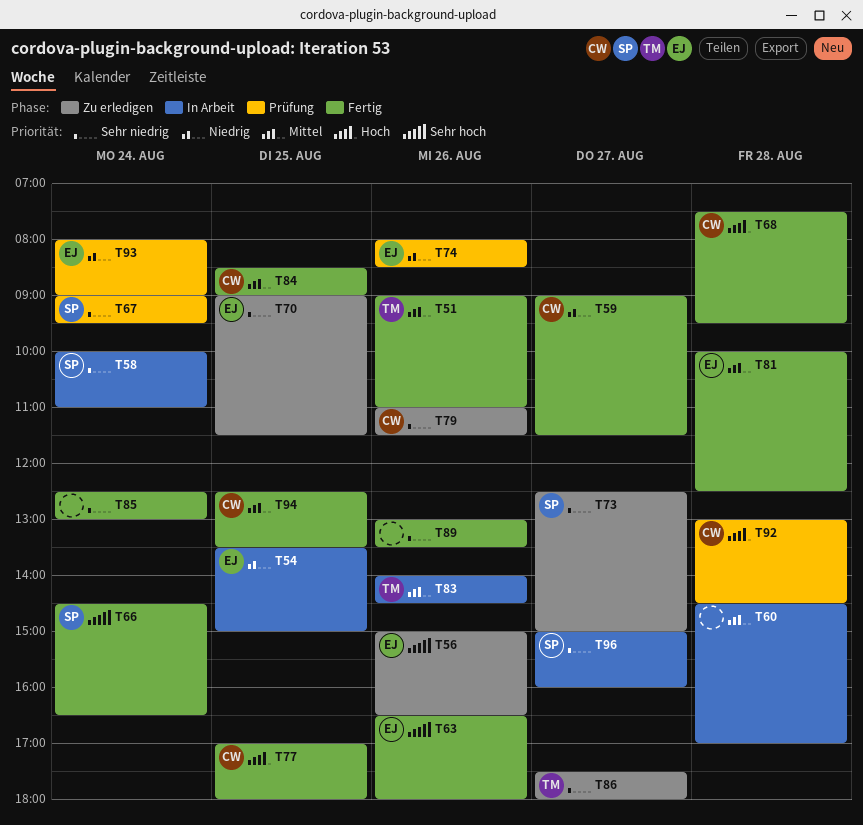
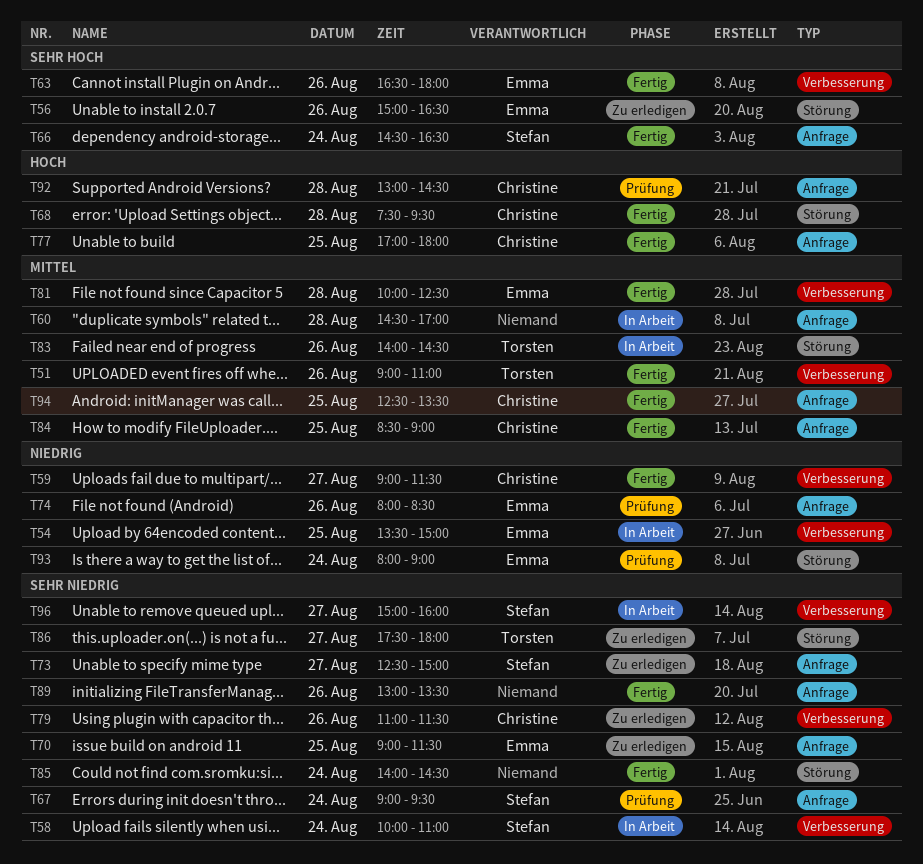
T85, begins: 12:30 -> 14:00
T85, ends: 13:00 -> 14:30

